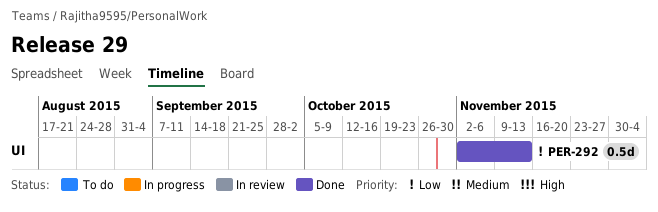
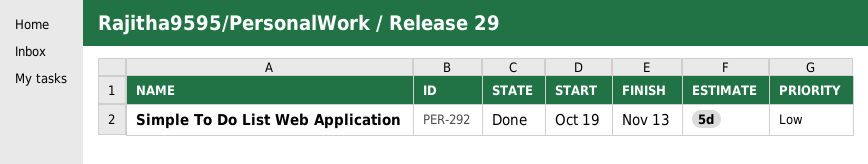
PER-292, estimate: 0.5d -> 5d
PER-292, start: Nov 2 -> Oct 19

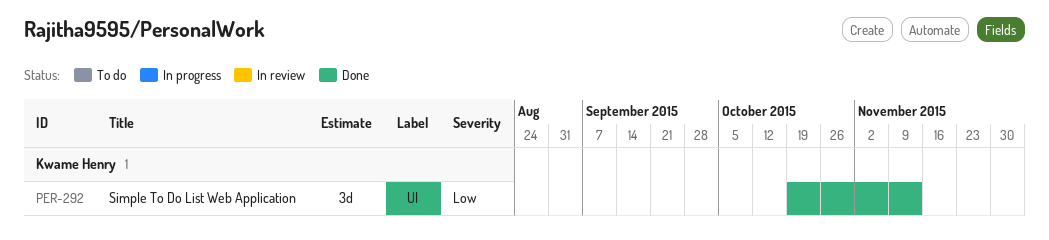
PER-292, estimate: 5d -> 3d

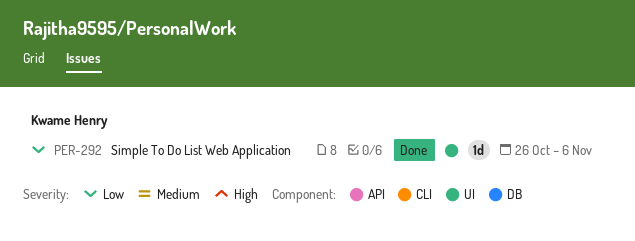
PER-292, estimate: 3d -> 1d
PER-292, start: Oct 19 -> Oct 26
PER-292, due: Nov 13 -> Nov 6

